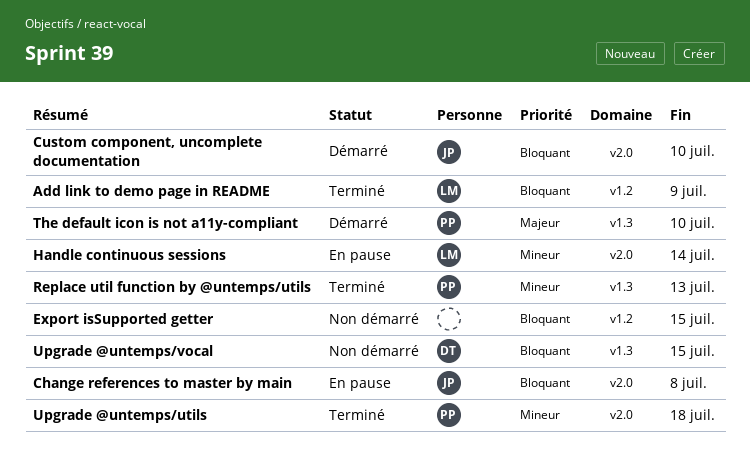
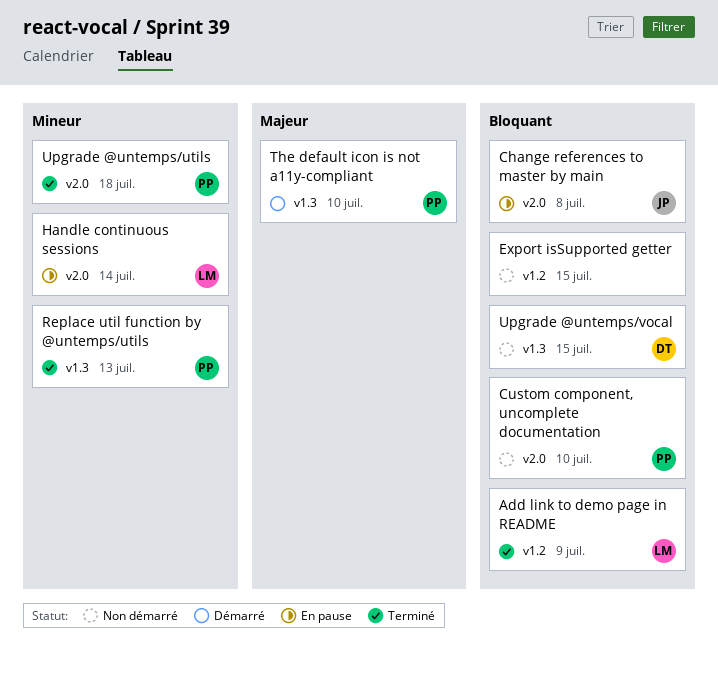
Custom component, uncomplete documentation, status: Démarré -> Non démarré
Custom component, uncomplete documentation, owner: JP -> PP

